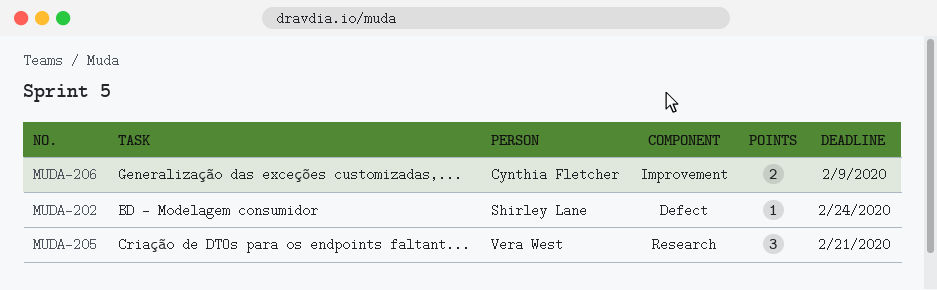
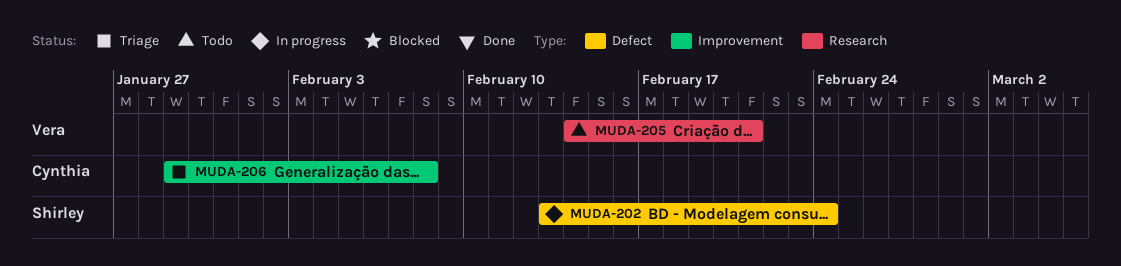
MUDA-206, due: Feb 9 -> Feb 8

